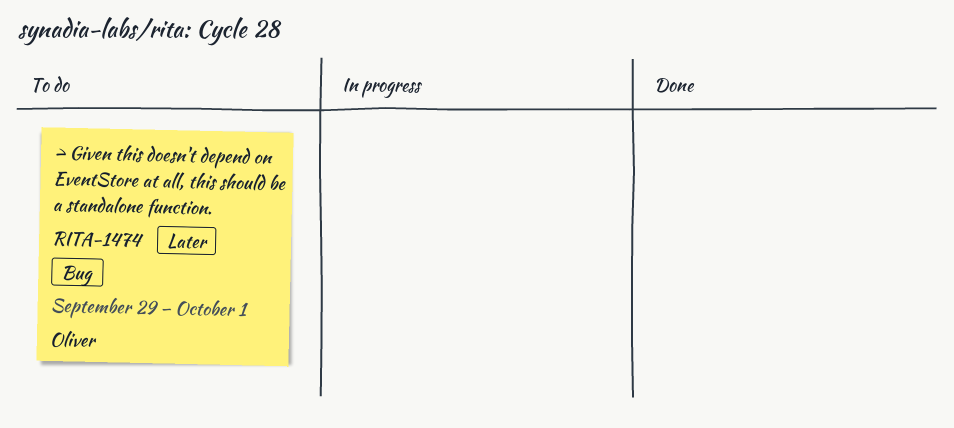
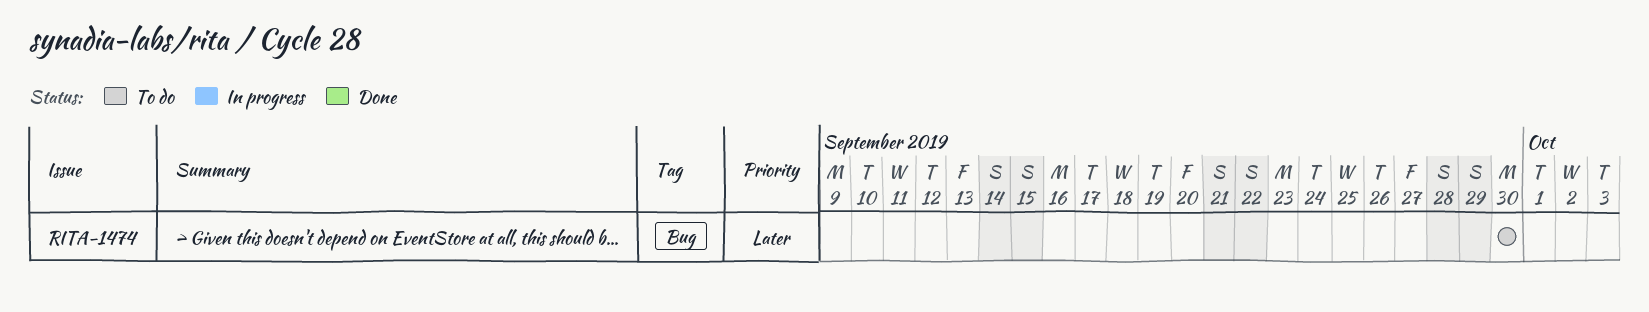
RITA-1474, start: Sep 29 -> Sep 30
RITA-1474, due: Oct 1 -> Sep 30

